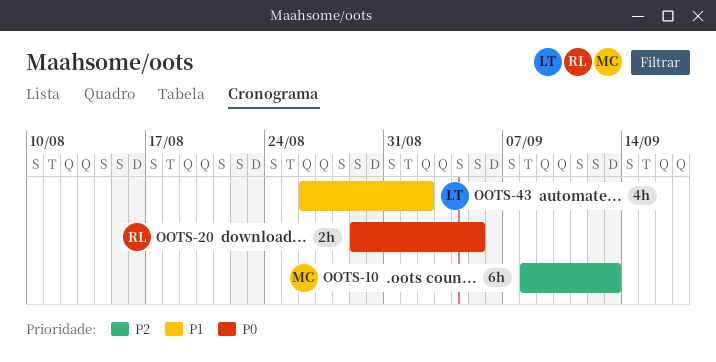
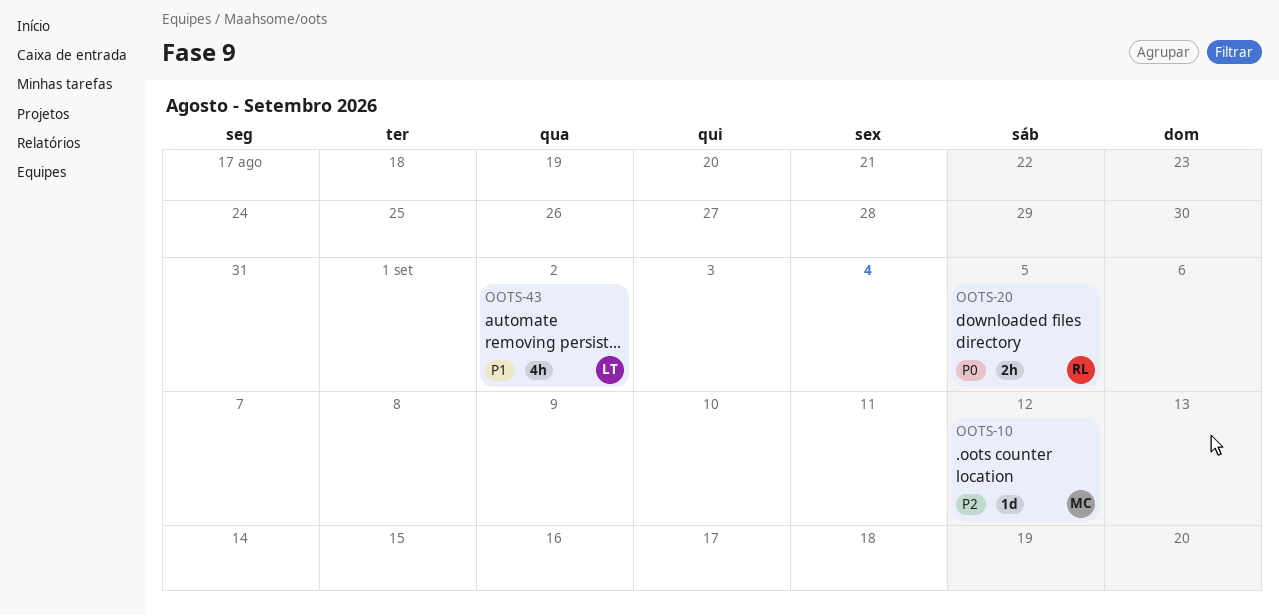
OOTS-10, estimate: 6h -> 1d
OOTS-10, due: Sep 13 -> Sep 12

